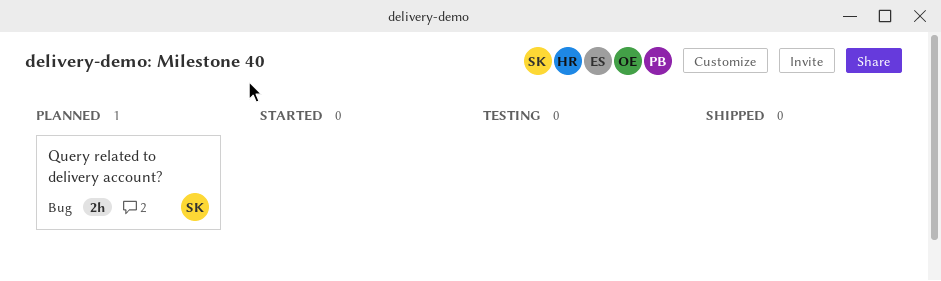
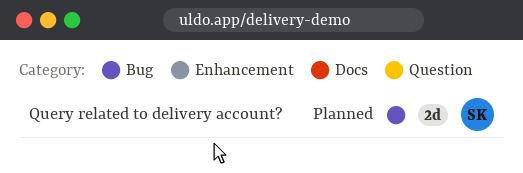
Query related to delivery account?, estimate: 2h -> 2d

